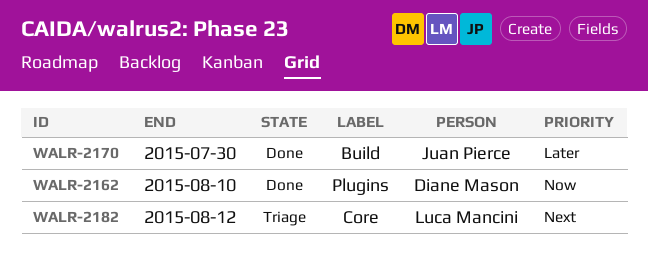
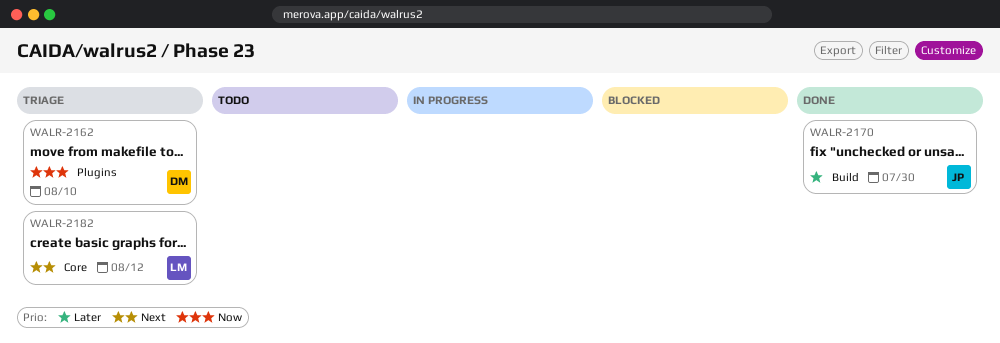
WALR-2162, status: Done -> Triage

